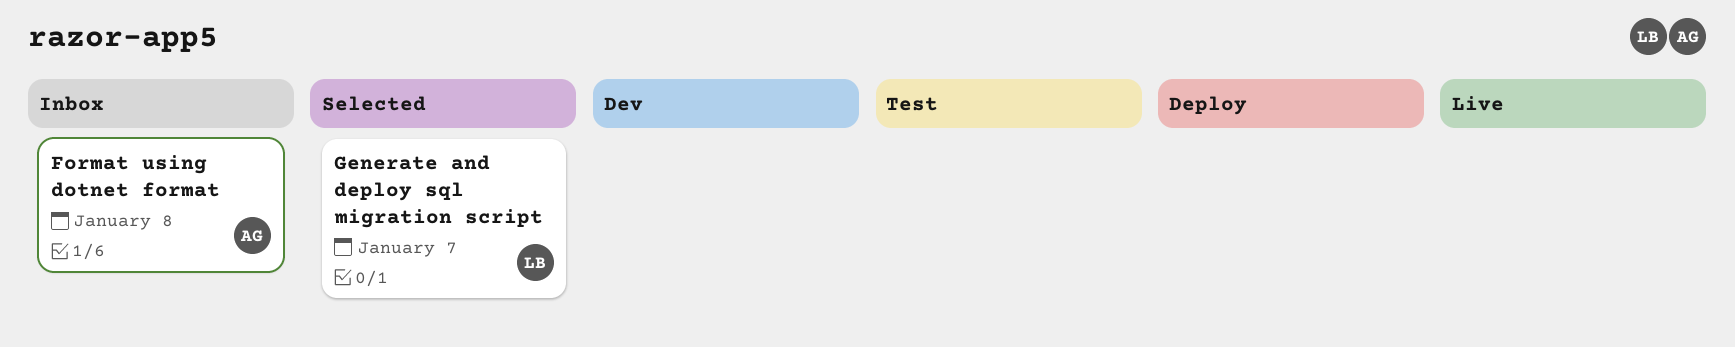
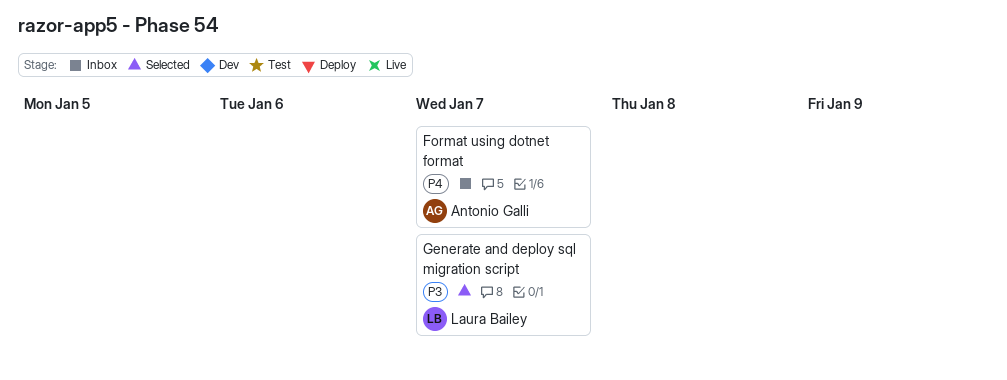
Format using dotnet format, due: Jan 8 -> Jan 7

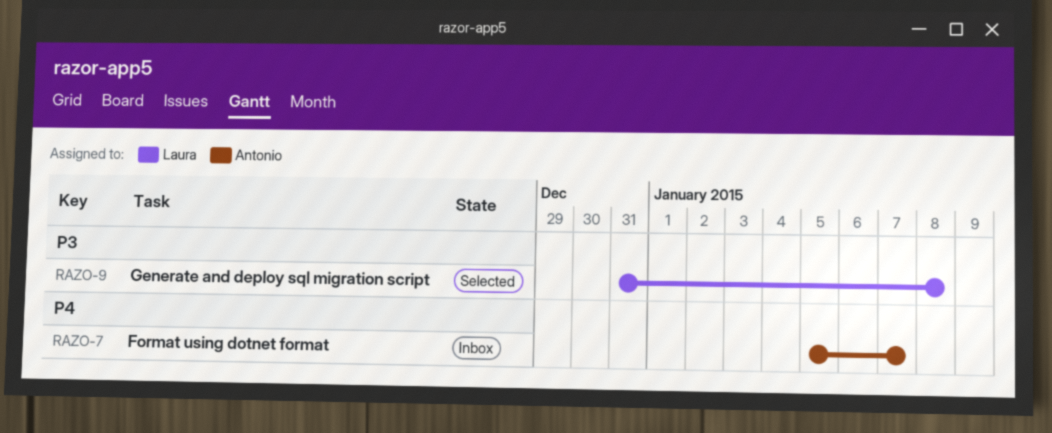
Generate and deploy sql migration script, due: Jan 7 -> Jan 8

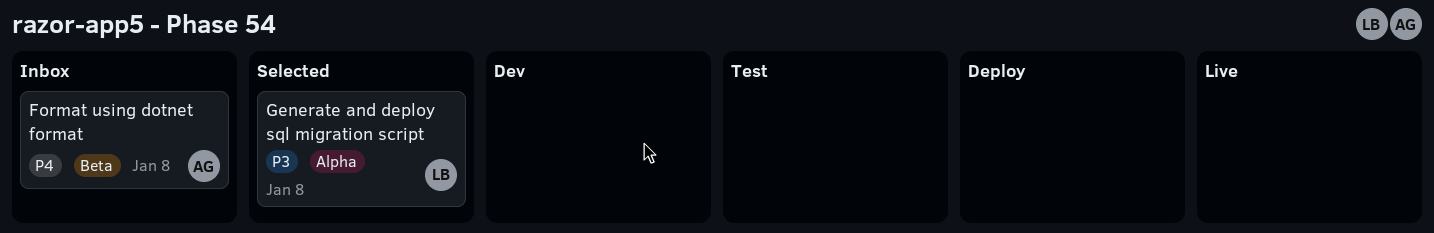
Format using dotnet format, due: Jan 7 -> Jan 8

